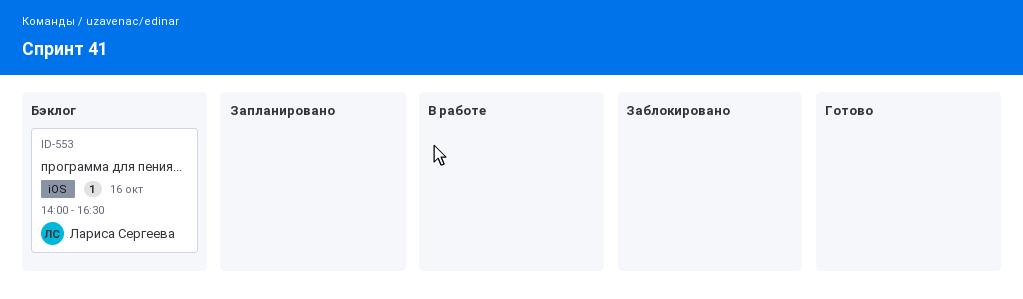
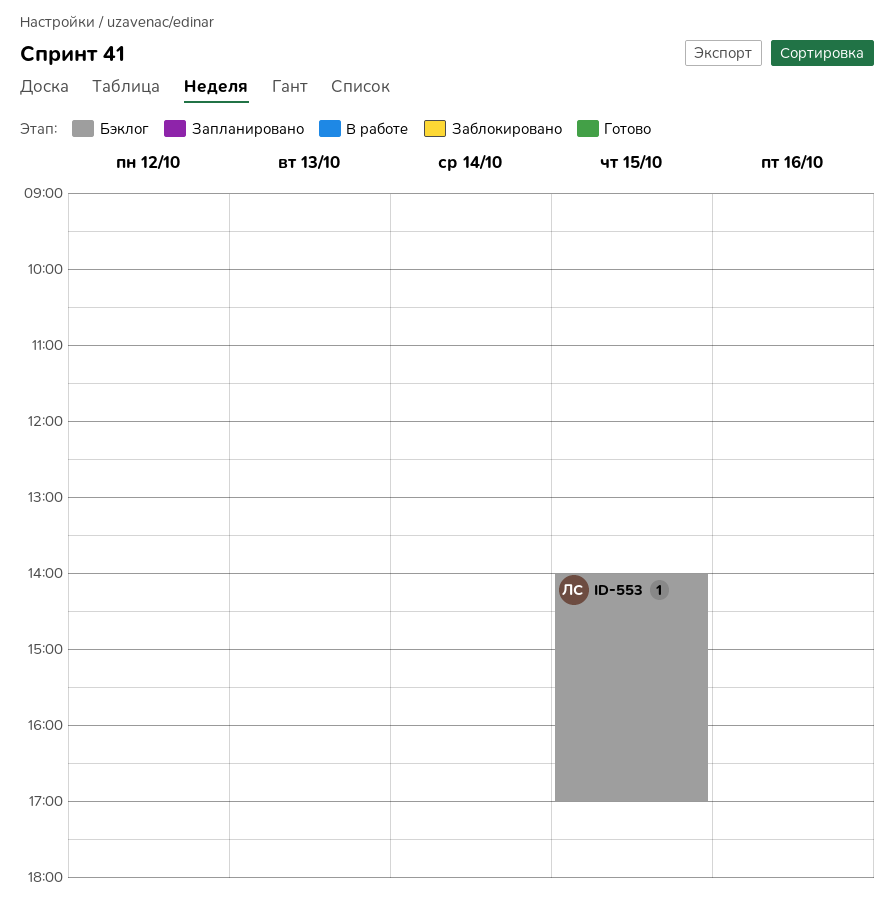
ID-553, day: Oct 16 -> Oct 15
ID-553, ends: 16:30 -> 17:00

